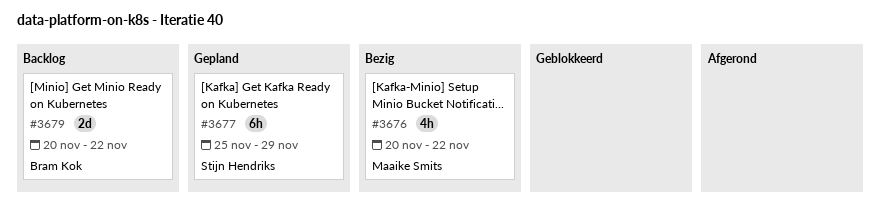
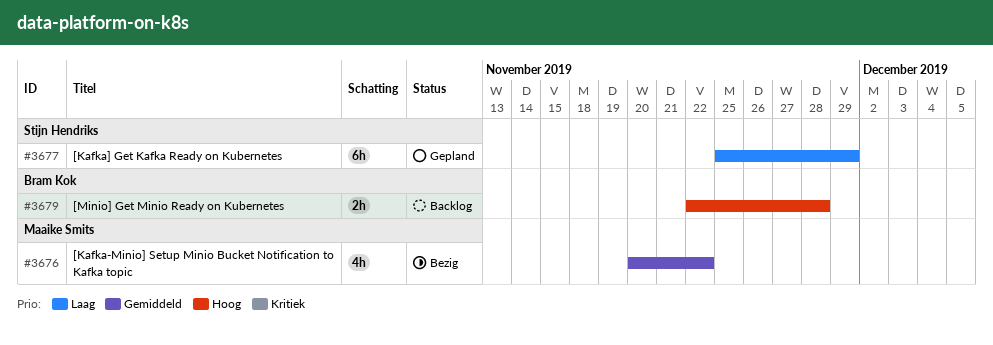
#3679, estimate: 2d -> 2h
#3679, start: Nov 20 -> Nov 22
#3679, due: Nov 22 -> Nov 28

